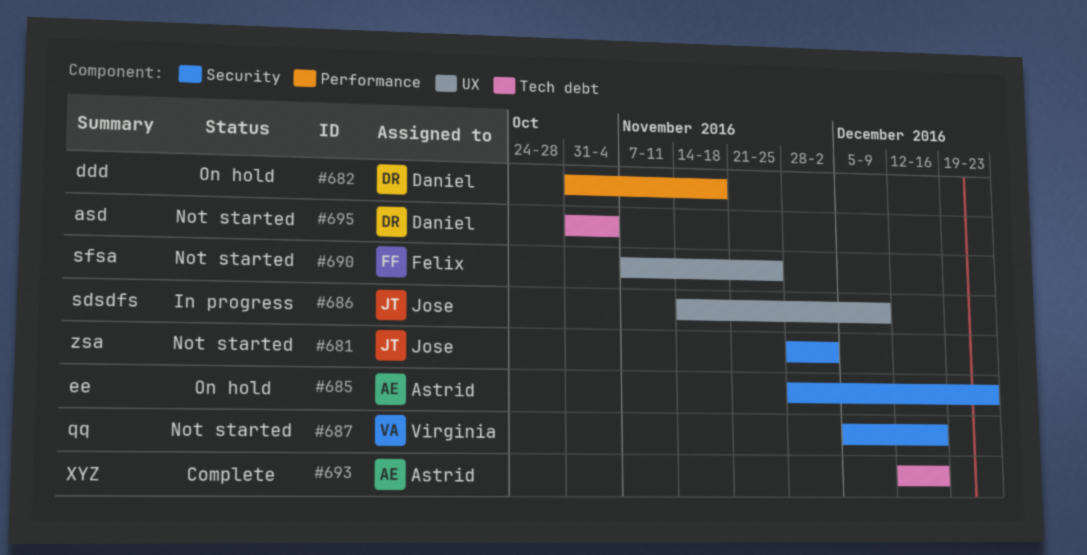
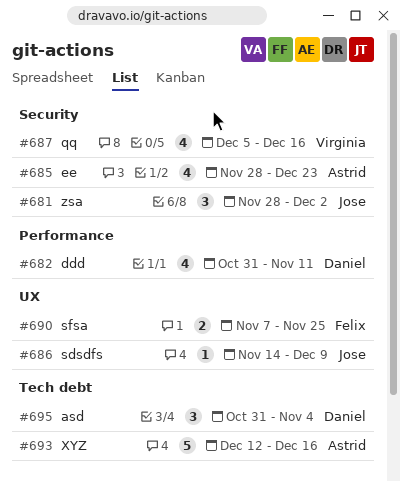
#682, due: Nov 18 -> Nov 11

